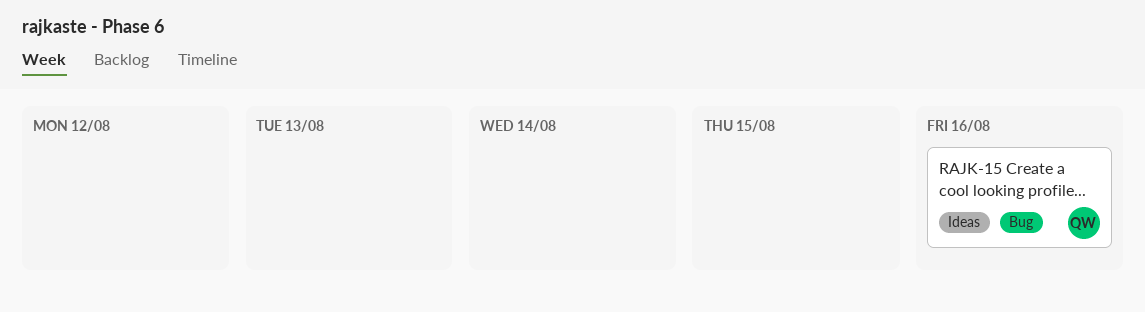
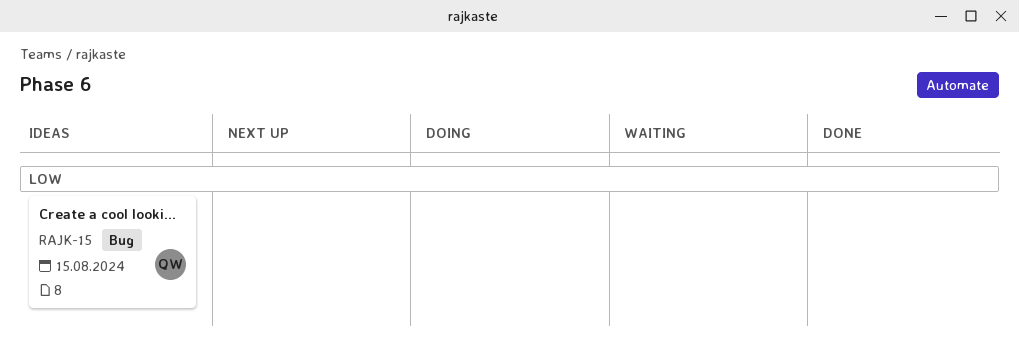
RAJK-15, due: Aug 16 -> Aug 15

